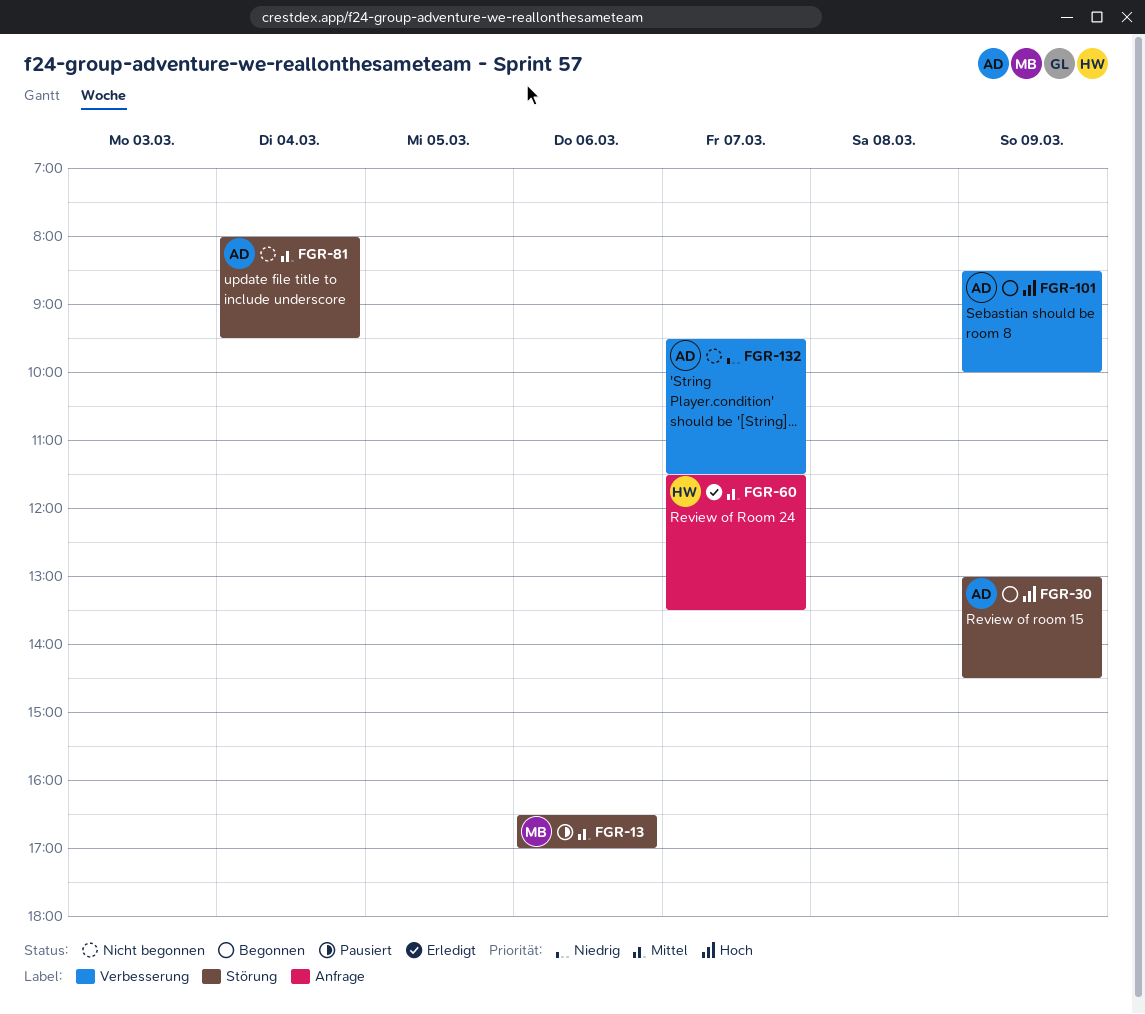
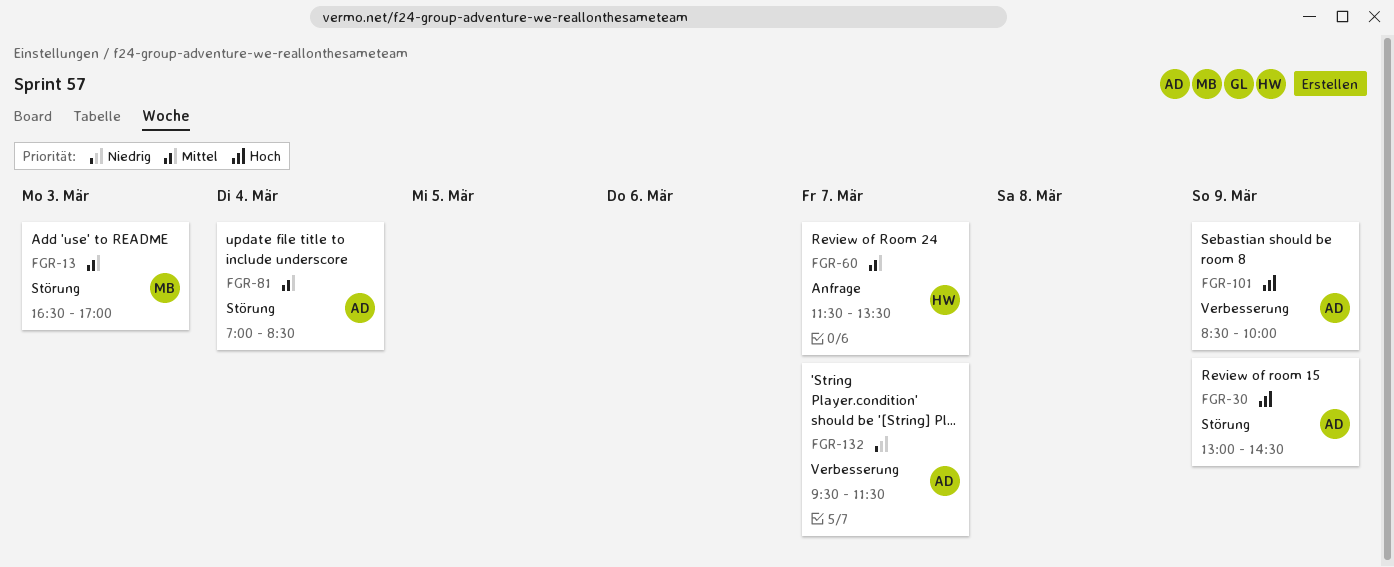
FGR-13, day: Mar 6 -> Mar 3
FGR-81, begins: 08:00 -> 07:00
FGR-81, ends: 09:30 -> 08:30

